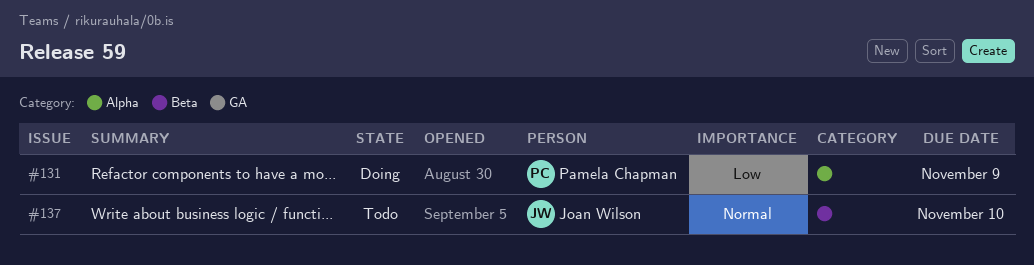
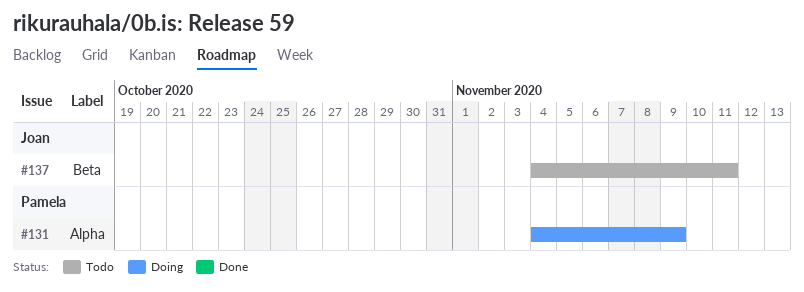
#137, due: Nov 10 -> Nov 11

